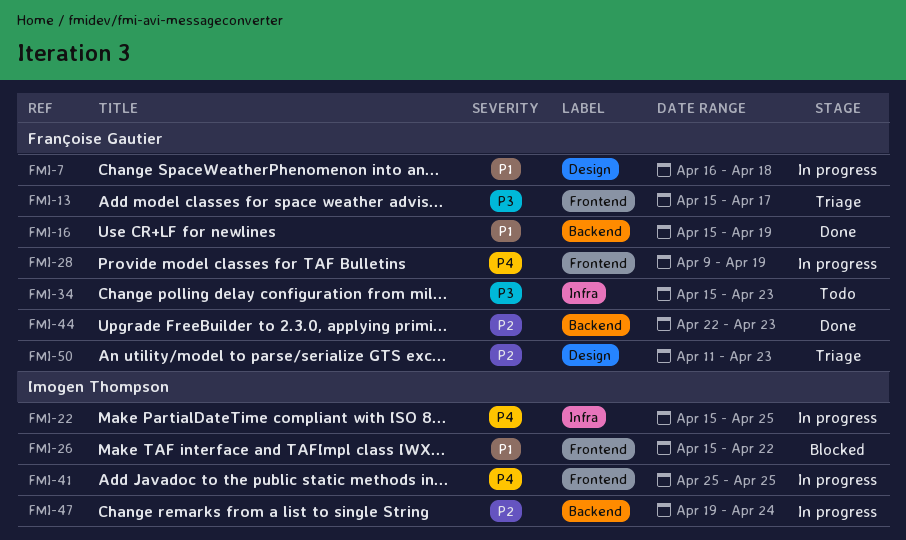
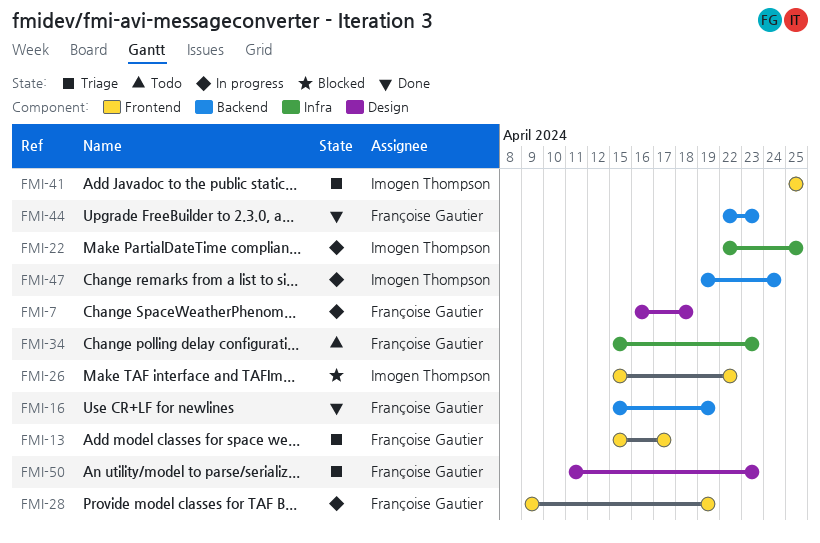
FMI-22, start: Apr 15 -> Apr 22
FMI-41, status: In progress -> Triage

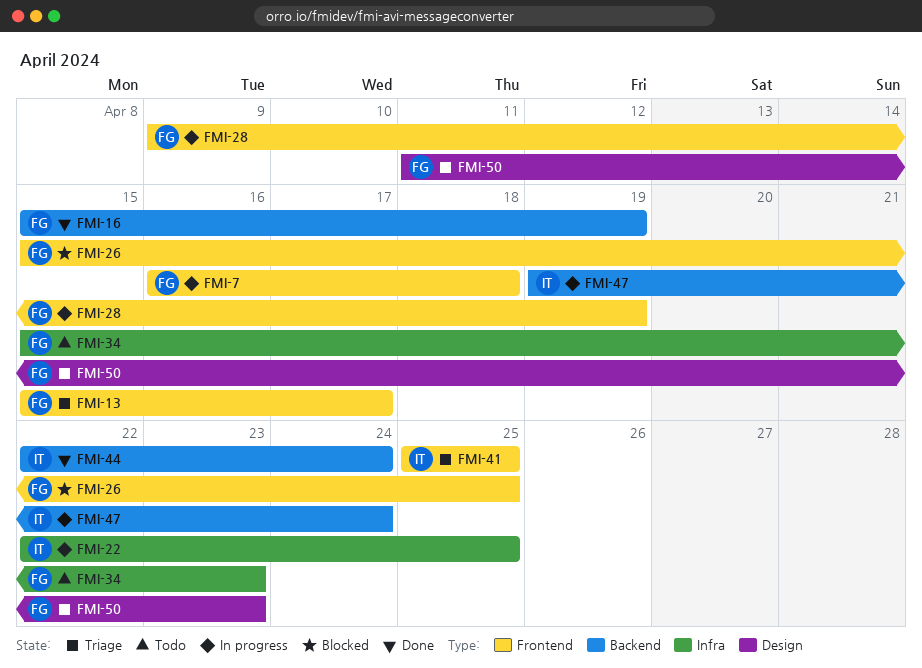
FMI-7, label: Design -> Frontend
FMI-26, owner: Imogen Thompson -> Françoise Gautier
FMI-26, due: Apr 22 -> Apr 25
FMI-44, owner: Françoise Gautier -> Imogen Thompson
FMI-44, due: Apr 23 -> Apr 24

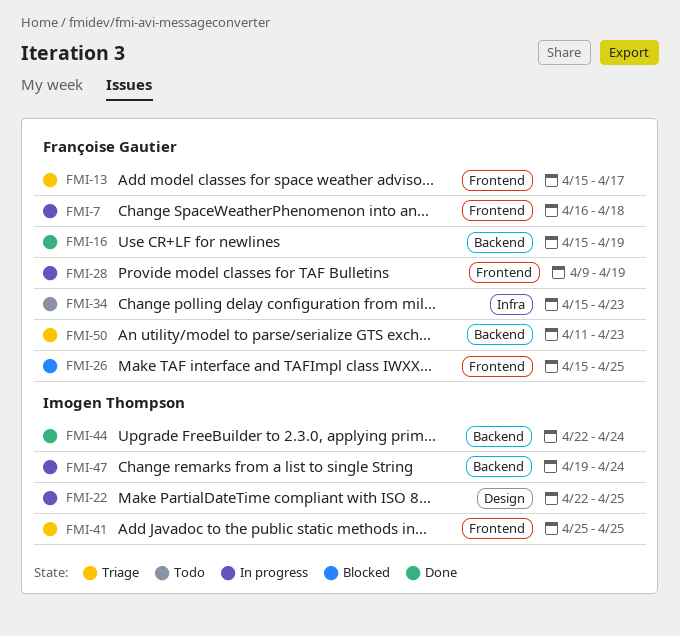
FMI-22, label: Infra -> Design
FMI-50, label: Design -> Backend

